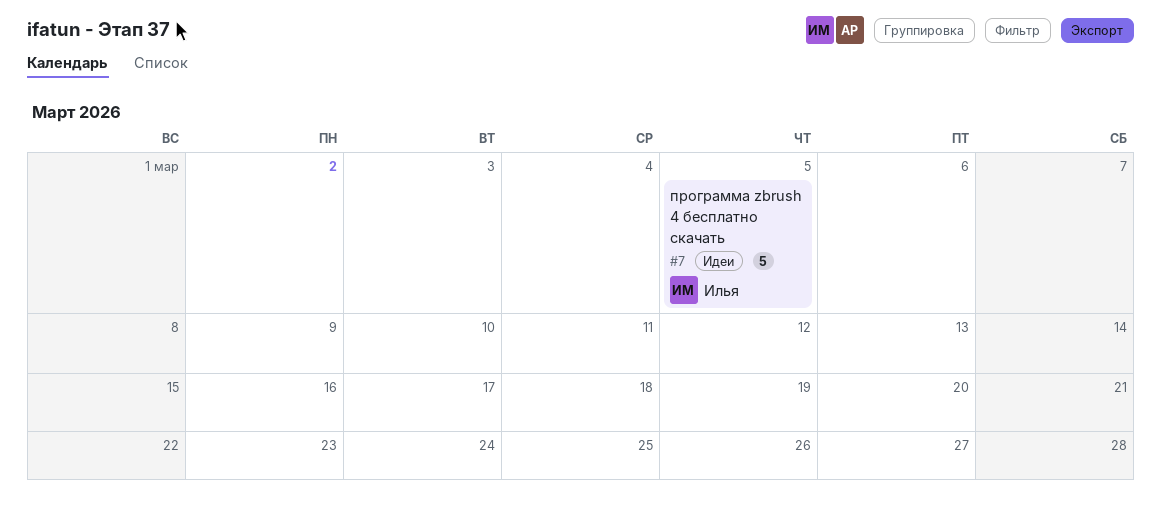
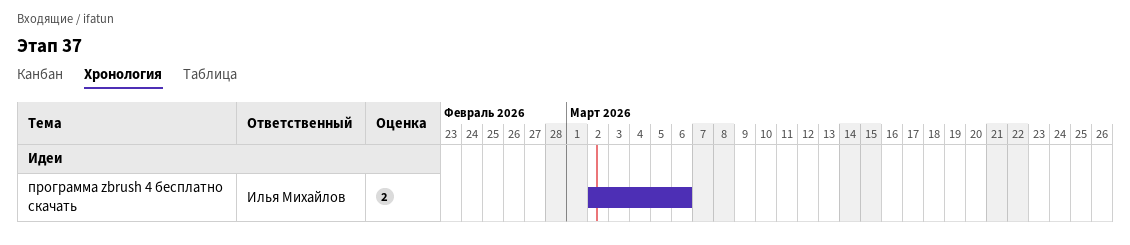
программа zbrush 4 бесплатно скачать, estimate: 5 -> 2
программа zbrush 4 бесплатно скачать, due: Mar 5 -> Mar 6

